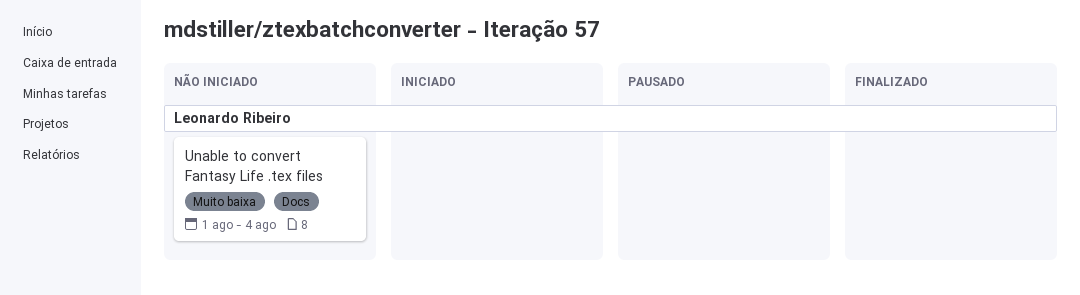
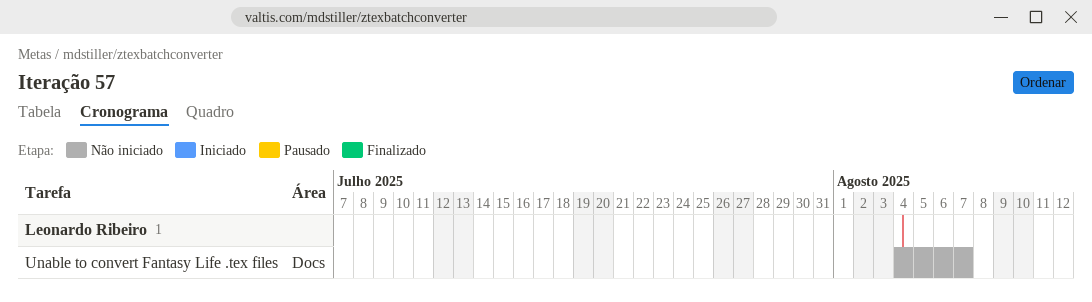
Unable to convert Fantasy Life .tex files, start: Aug 1 -> Aug 4
Unable to convert Fantasy Life .tex files, due: Aug 4 -> Aug 7

